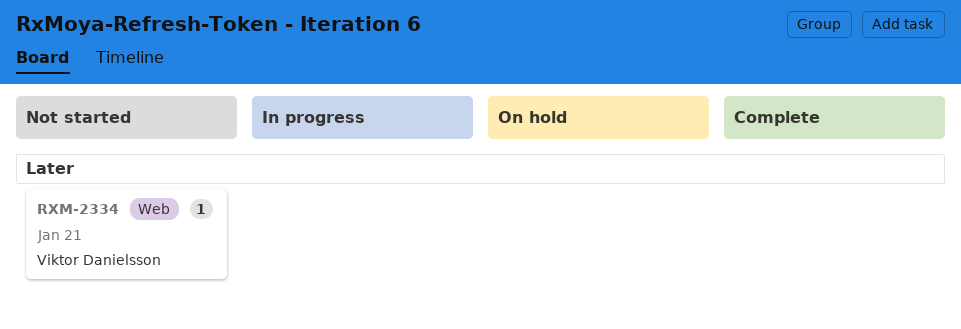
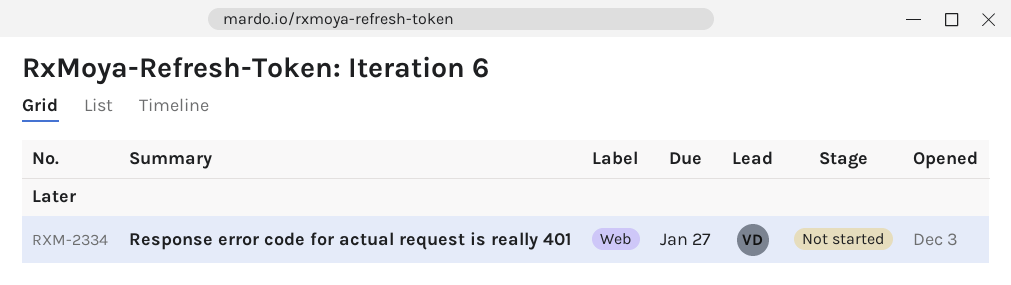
RXM-2334, due: Jan 21 -> Jan 27

